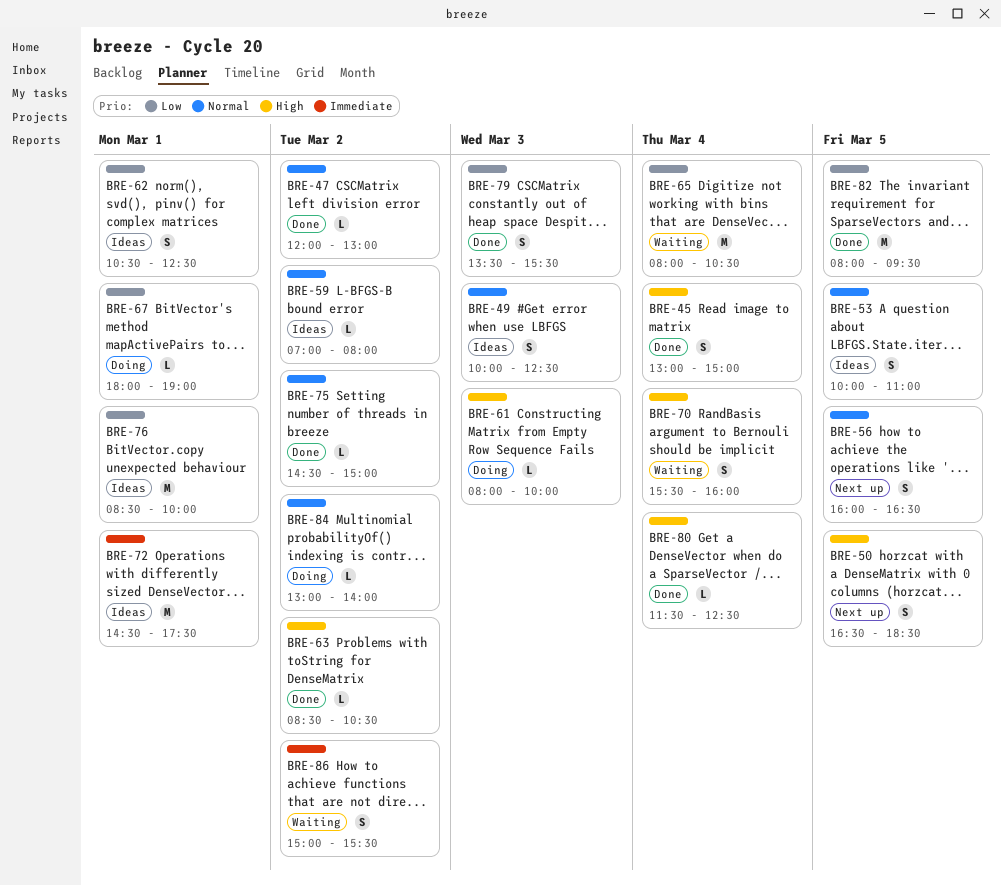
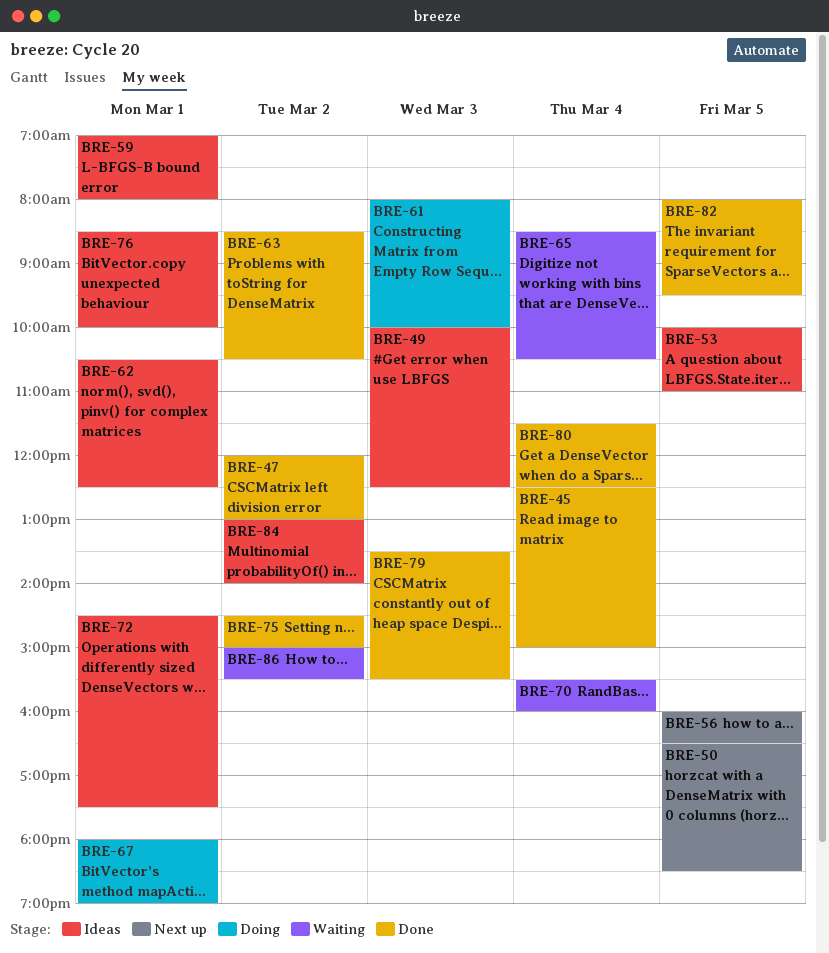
BRE-45, begins: 13:00 -> 12:30
BRE-59, day: Mar 2 -> Mar 1
BRE-65, begins: 08:00 -> 08:30
BRE-84, status: Doing -> Ideas

